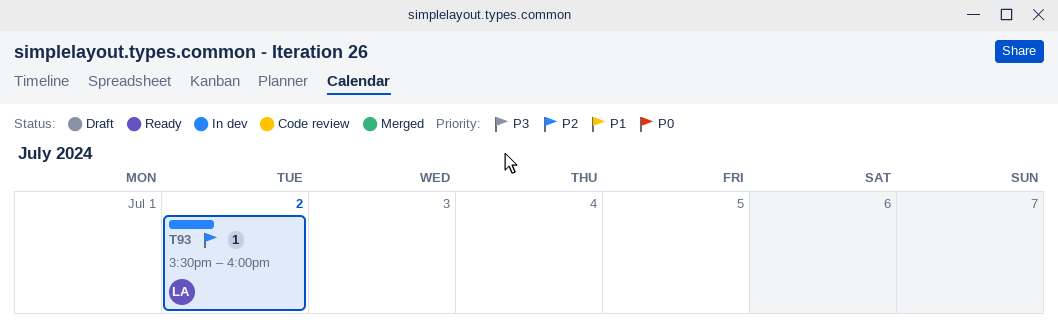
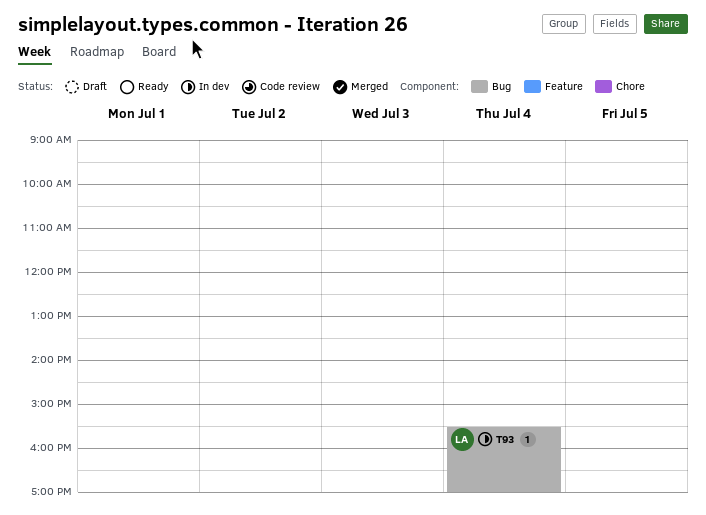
T93, day: Jul 2 -> Jul 4
T93, ends: 16:00 -> 17:00

